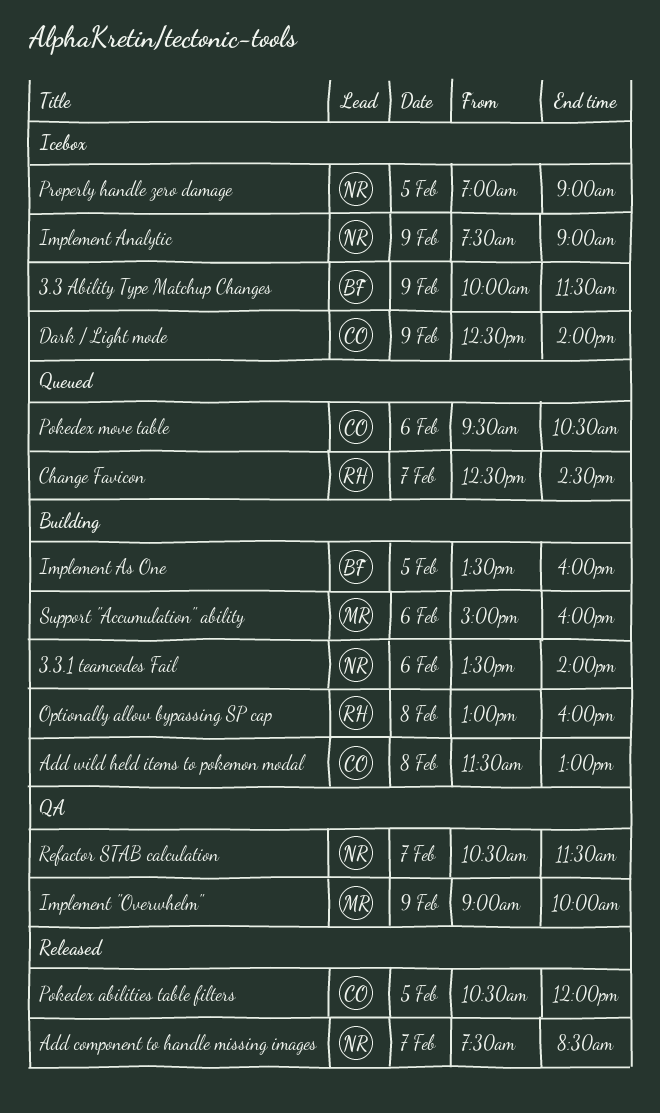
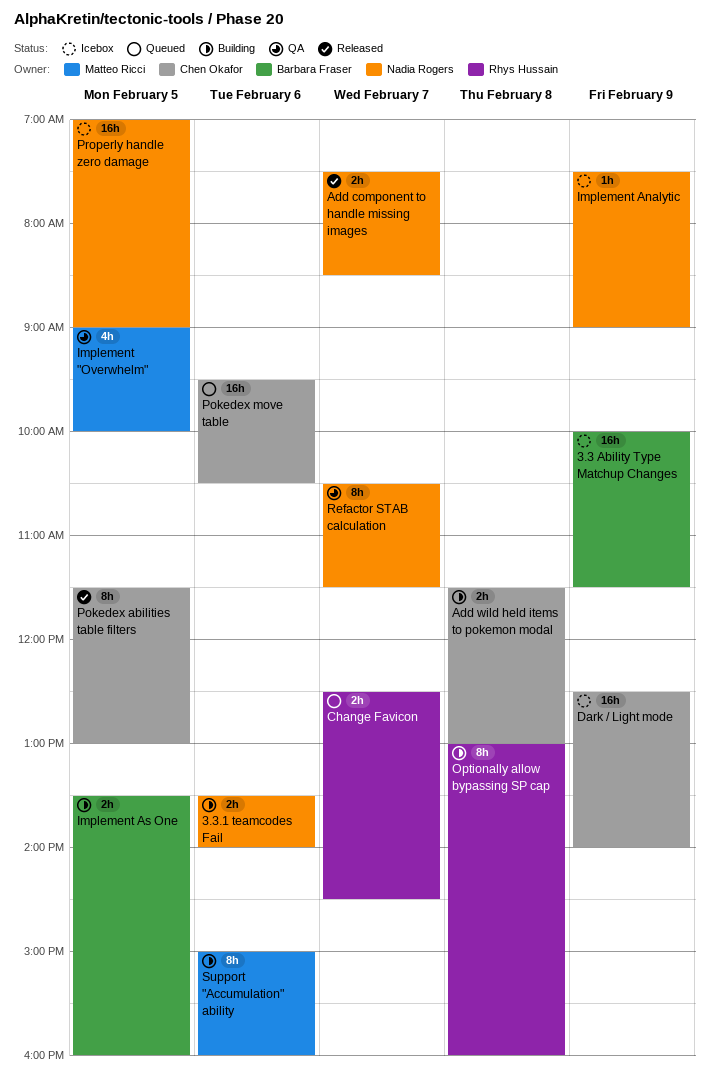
Implement "Overwhelm", day: Feb 9 -> Feb 5
Pokedex abilities table filters, begins: 10:30 -> 11:30
Pokedex abilities table filters, ends: 12:00 -> 13:00

